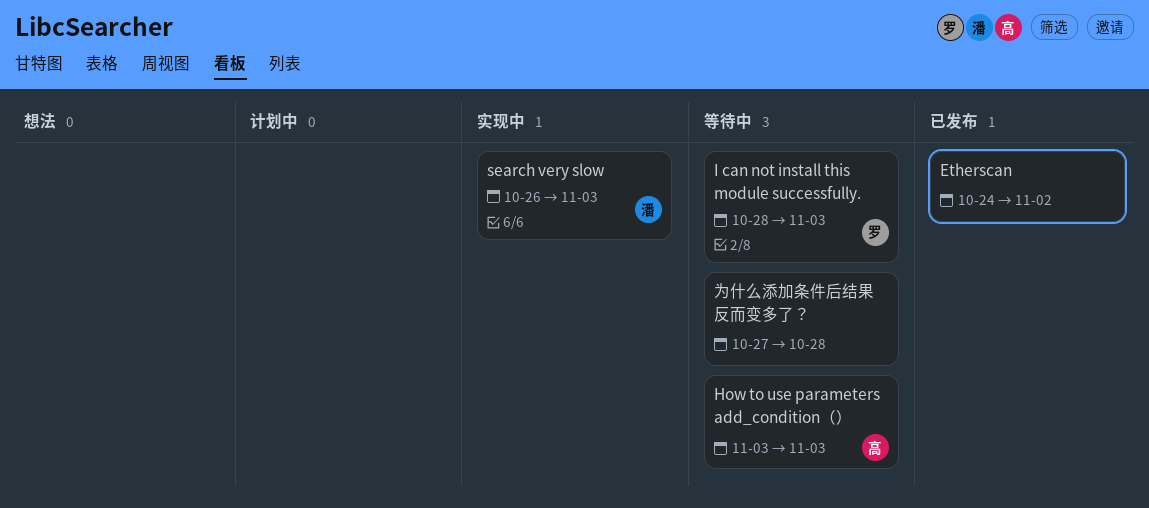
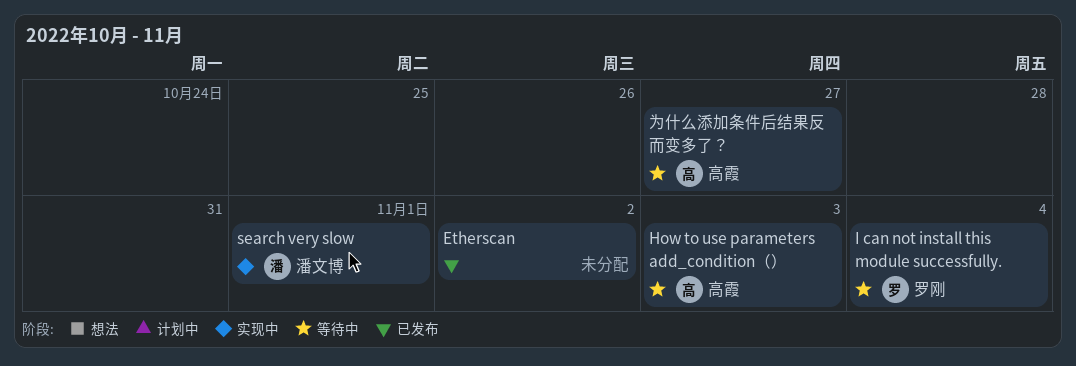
I can not install this module successfully., due: Nov 3 -> Nov 4
search very slow, due: Nov 3 -> Nov 1
为什么添加条件后结果反而变多了？, owner: none -> 高霞
为什么添加条件后结果反而变多了？, due: Oct 28 -> Oct 27

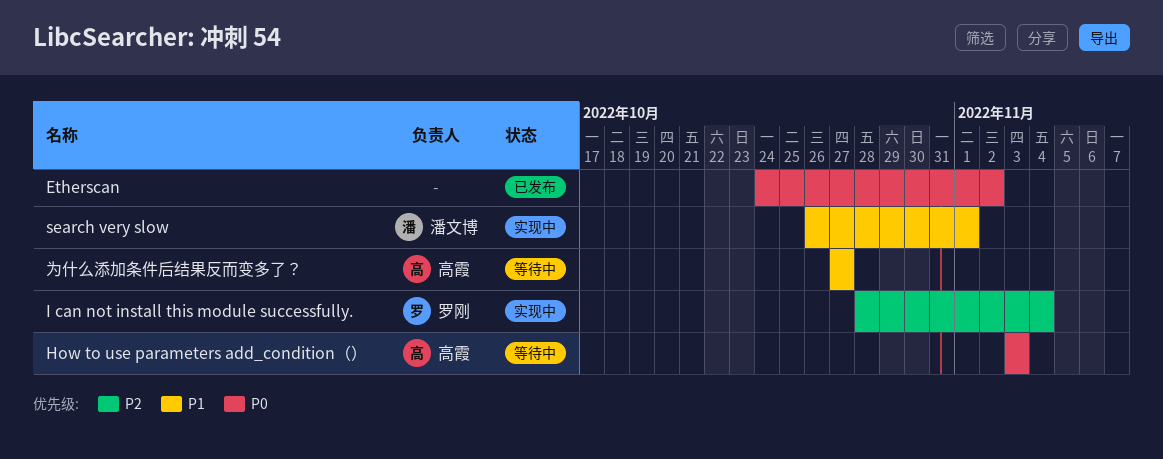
I can not install this module successfully., status: 等待中 -> 实现中

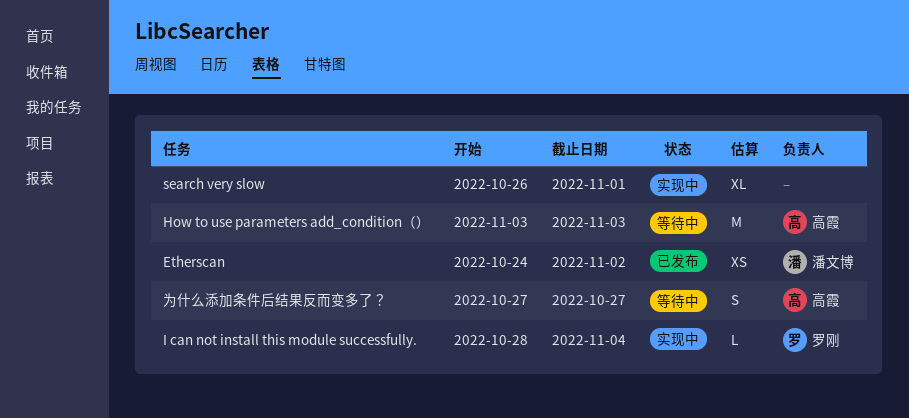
Etherscan, owner: none -> 潘文博
search very slow, owner: 潘文博 -> none

